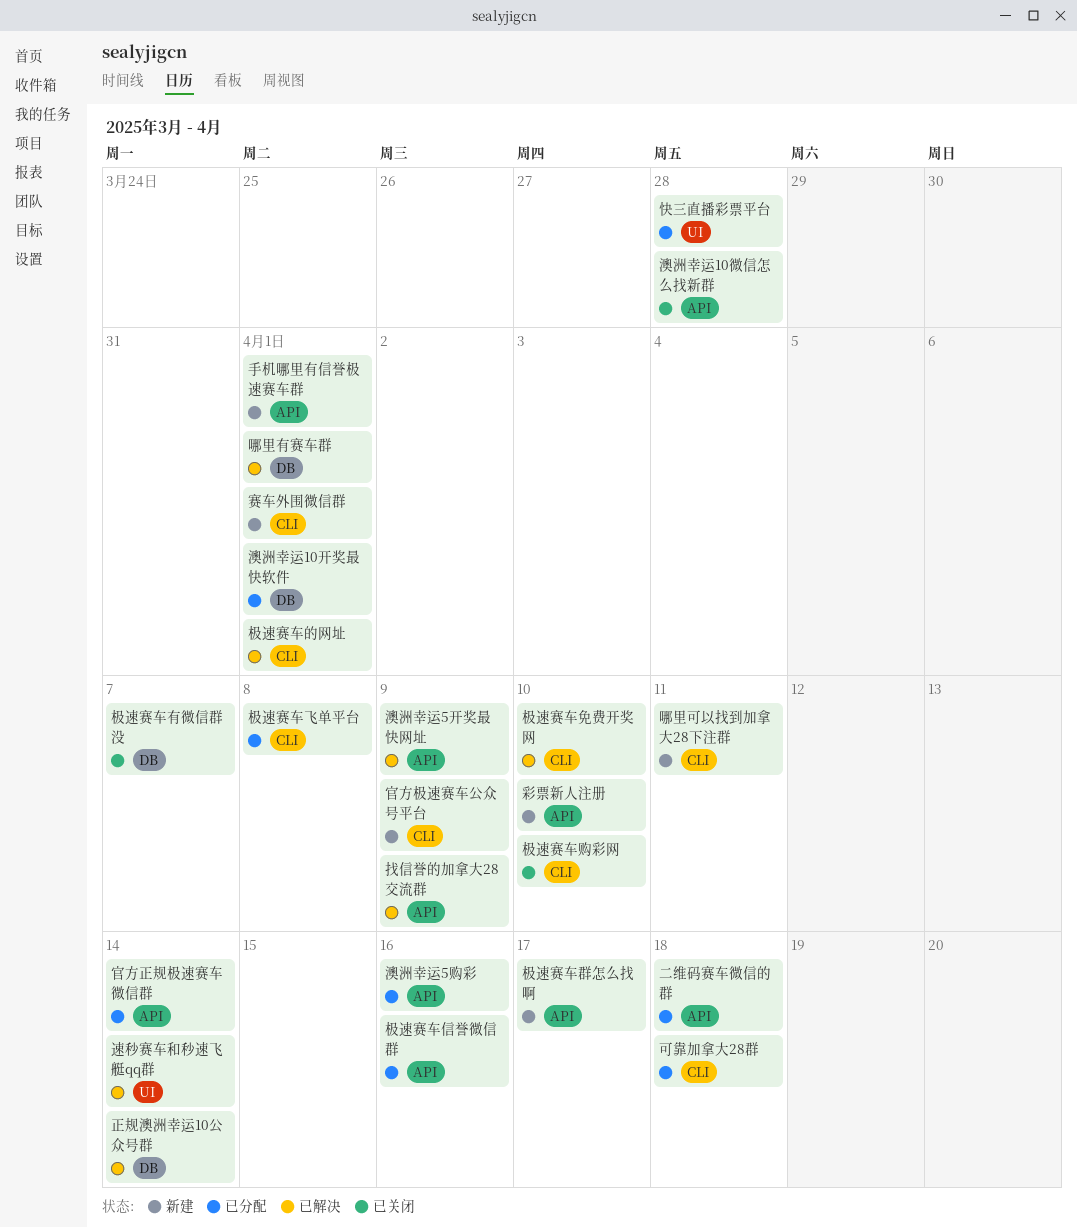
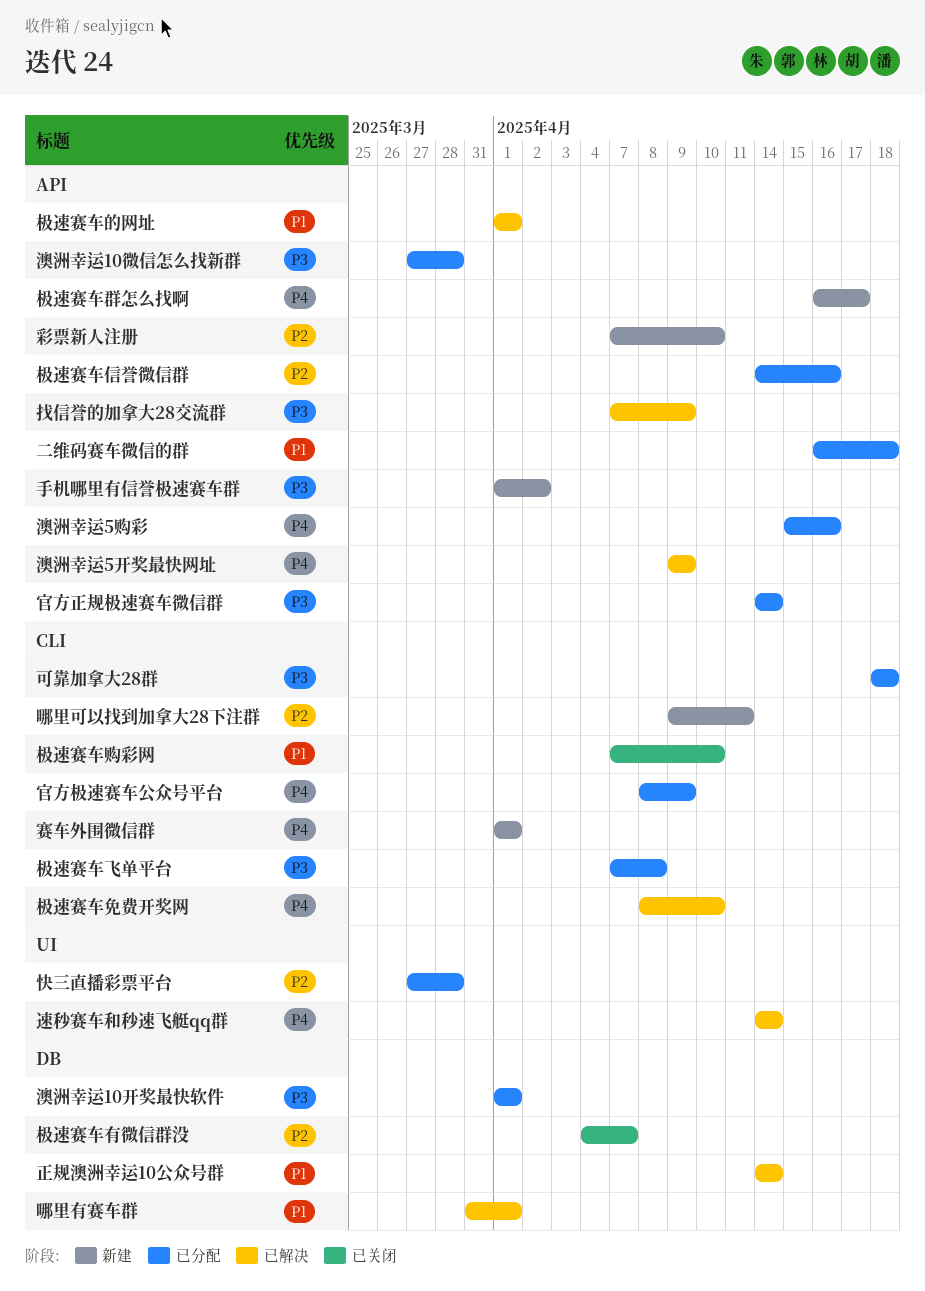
官方极速赛车公众号平台, status: 新建 -> 已分配
手机哪里有信誉极速赛车群, due: Apr 1 -> Apr 2
极速赛车的网址, label: CLI -> API
澳洲幸运10微信怎么找新群, status: 已关闭 -> 已分配

